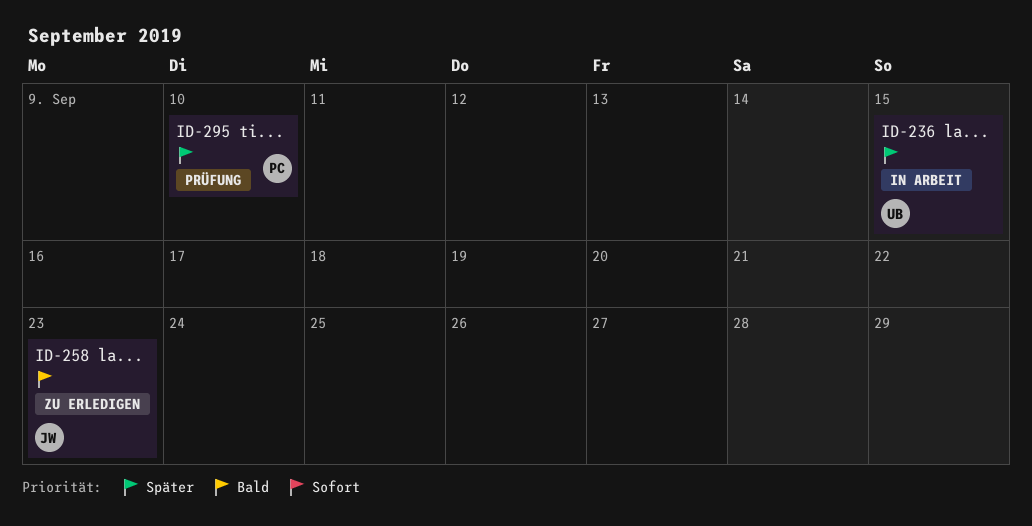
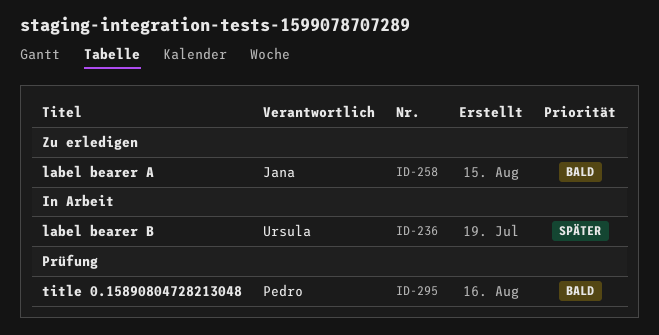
ID-295, priority: Später -> Bald

